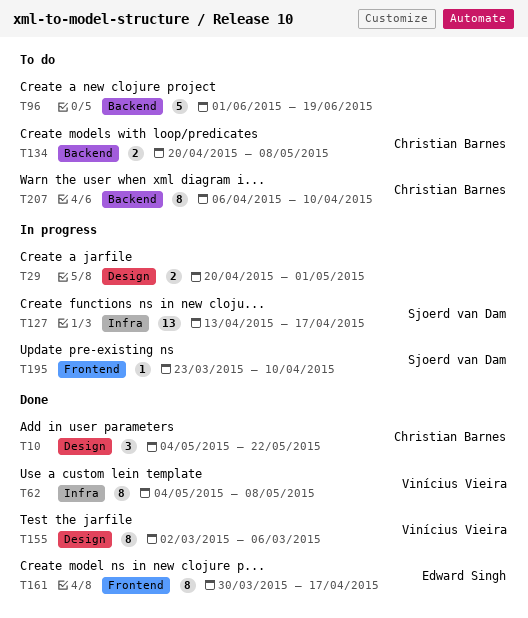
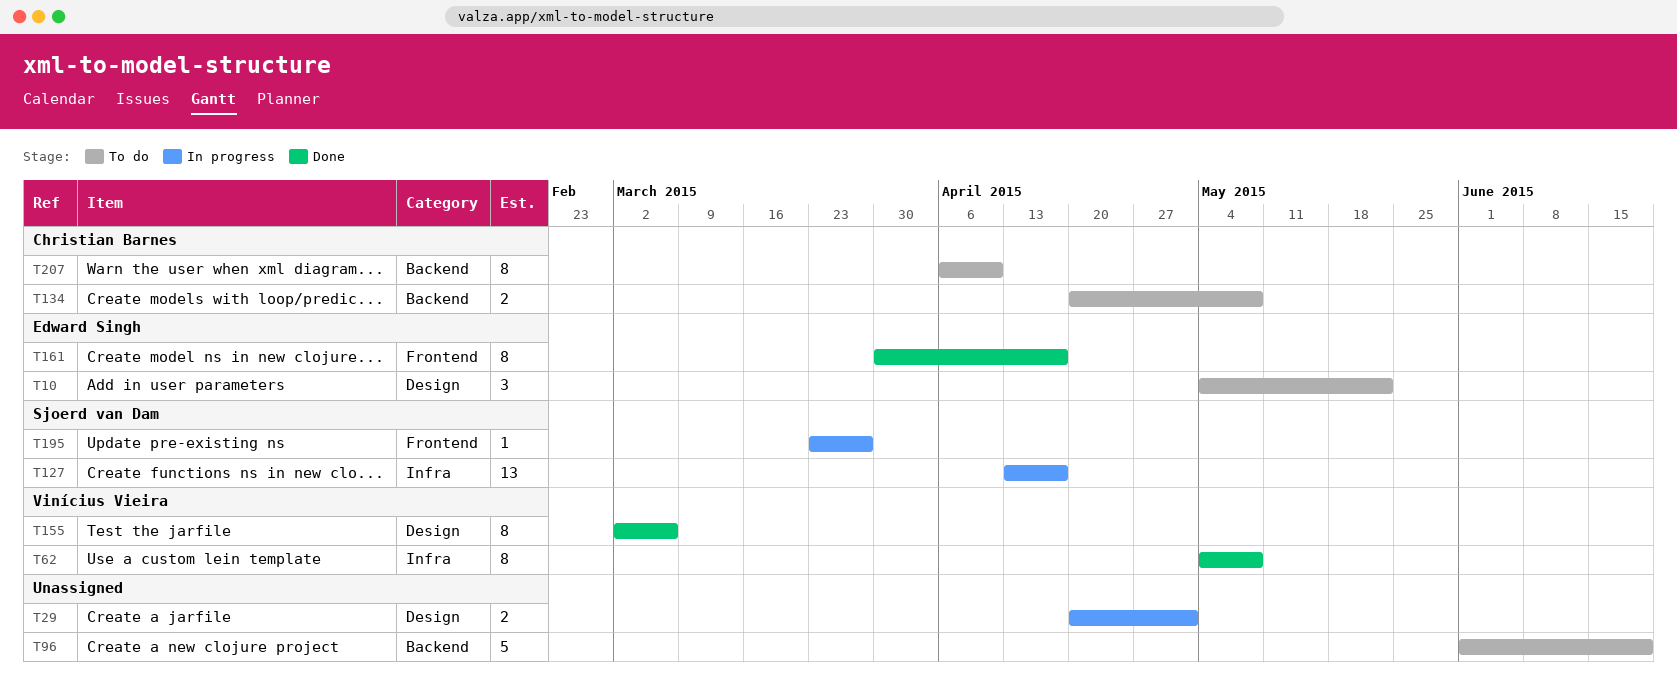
T10, status: Done -> To do
T10, owner: Christian Barnes -> Edward Singh
T195, due: Apr 10 -> Mar 27

